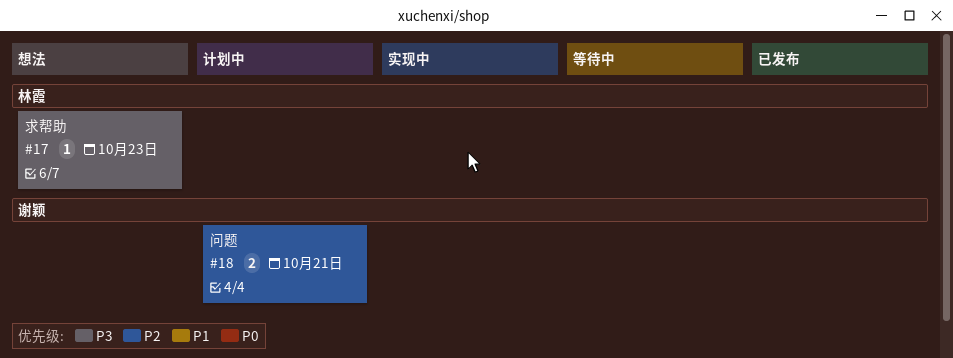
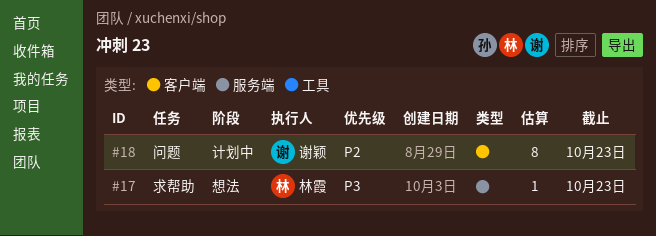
#18, estimate: 2 -> 8
#18, due: Oct 21 -> Oct 23

